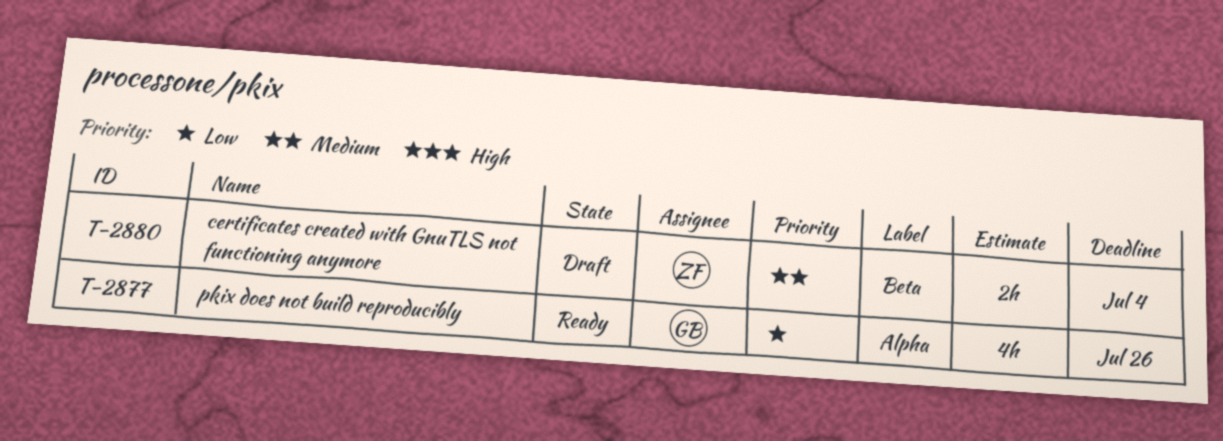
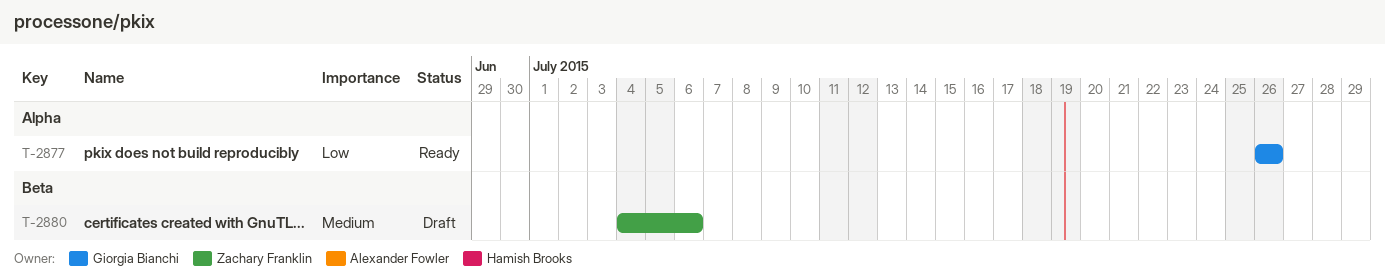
T-2880, due: Jul 4 -> Jul 6

